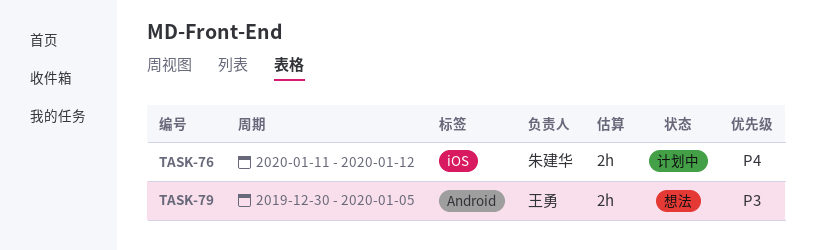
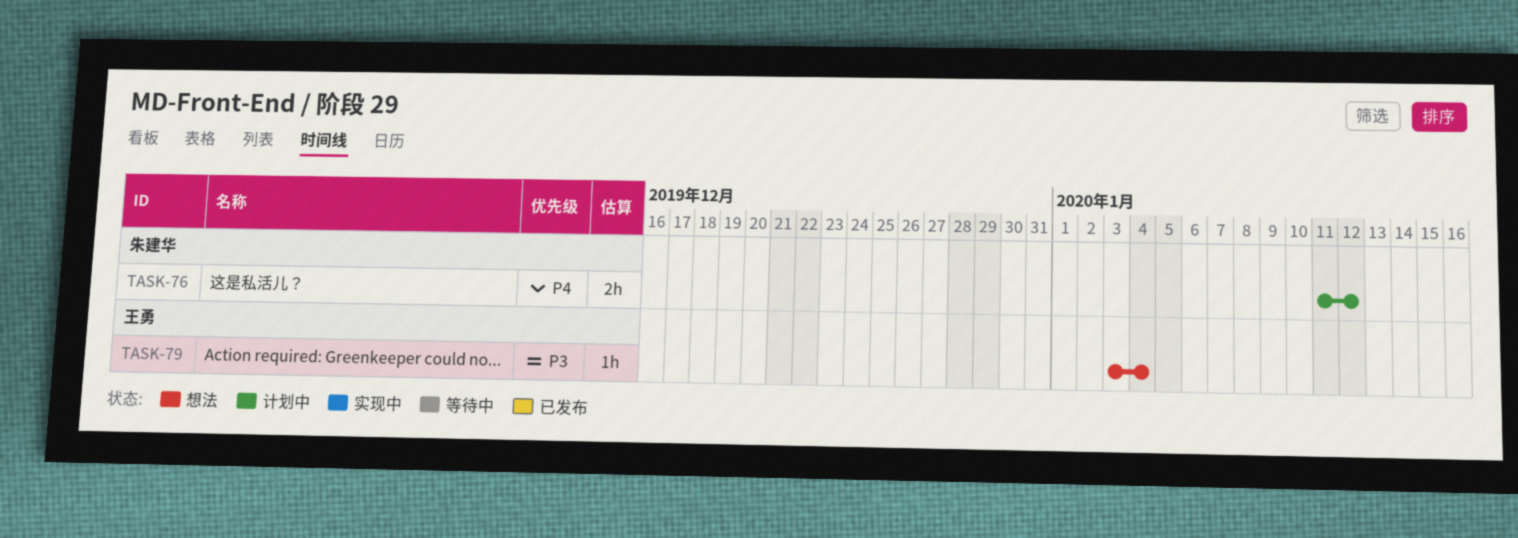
TASK-79, estimate: 2h -> 1h
TASK-79, start: Dec 30 -> Jan 3
TASK-79, due: Jan 5 -> Jan 4

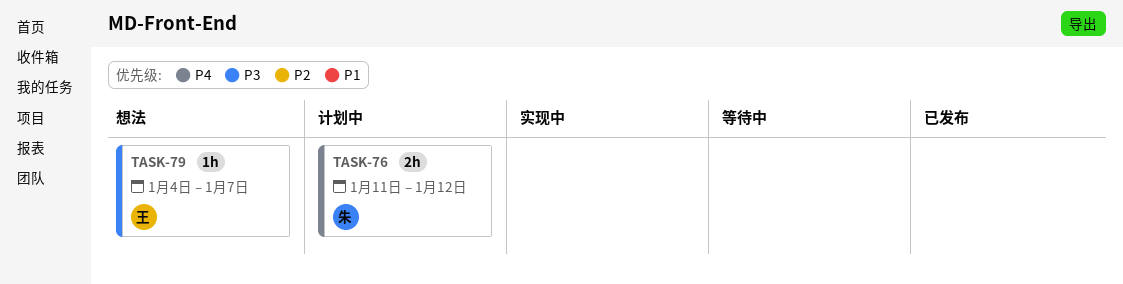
TASK-79, start: Jan 3 -> Jan 4
TASK-79, due: Jan 4 -> Jan 7

